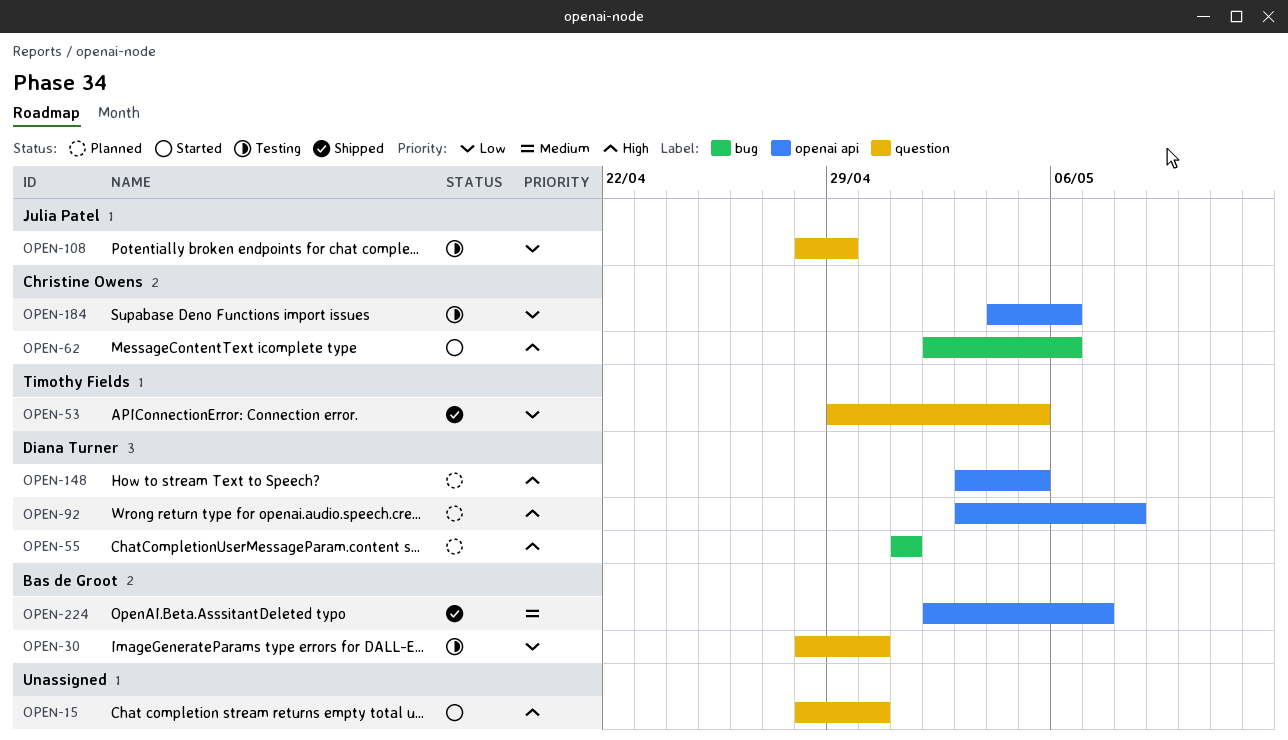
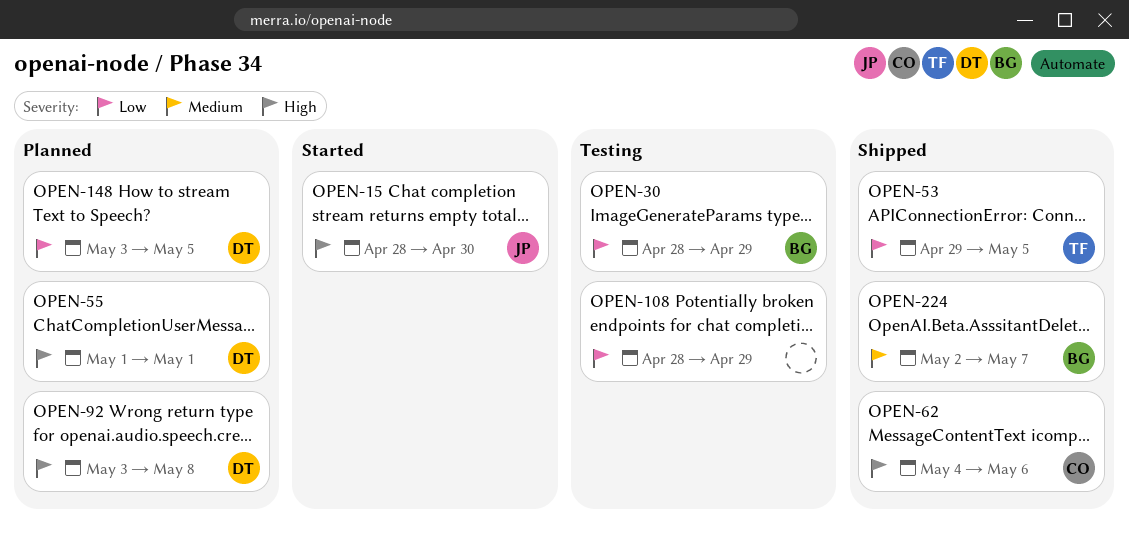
OPEN-15, owner: none -> Julia Patel
OPEN-30, due: Apr 30 -> Apr 29
OPEN-62, status: Started -> Shipped
OPEN-62, start: May 2 -> May 4
OPEN-108, owner: Julia Patel -> none
OPEN-148, priority: High -> Low
OPEN-184: present -> none

